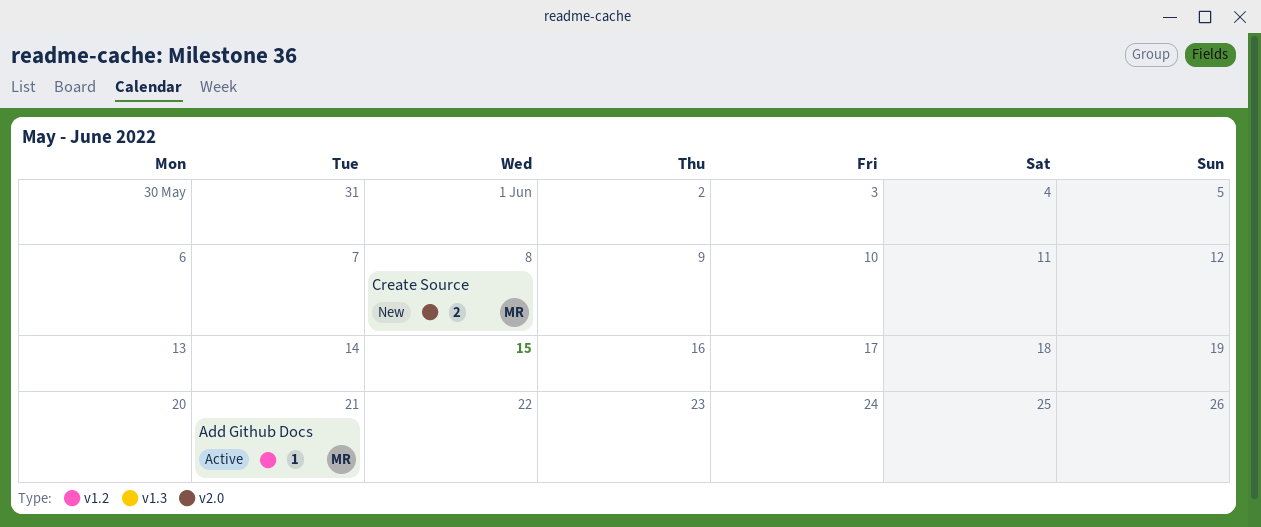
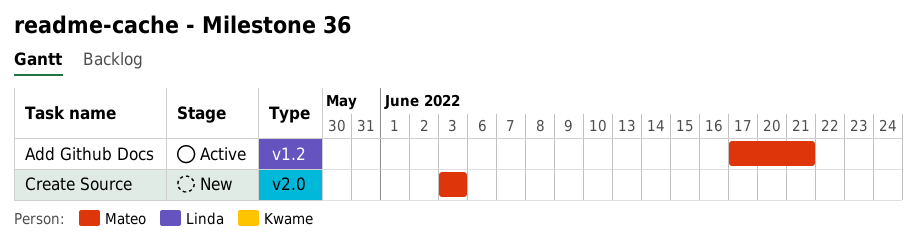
Create Source, due: Jun 8 -> Jun 3

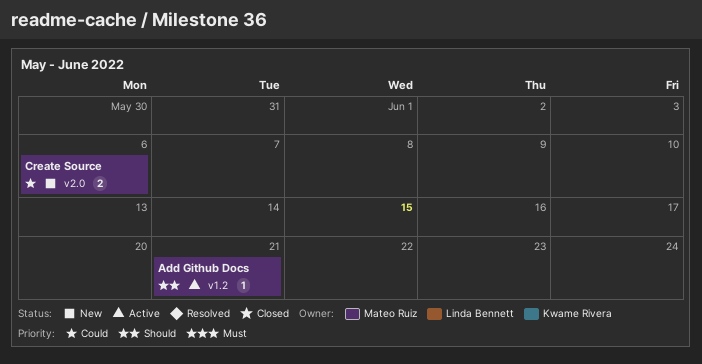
Create Source, due: Jun 3 -> Jun 6

